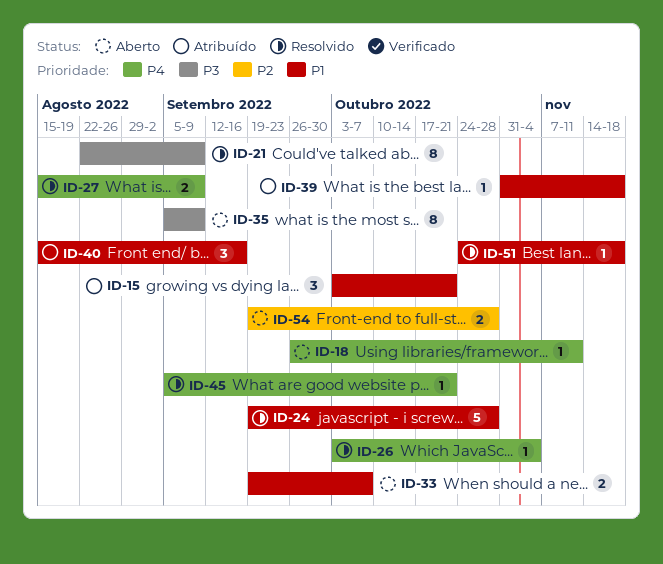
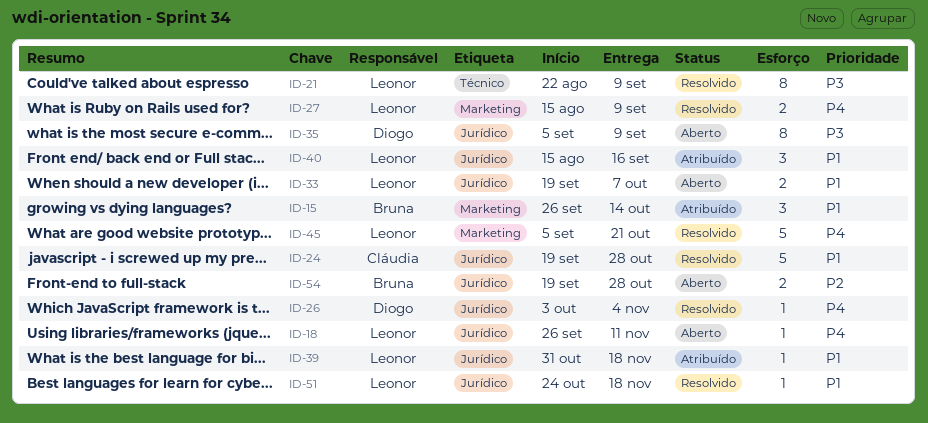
ID-15, start: Oct 3 -> Sep 26
ID-15, due: Oct 21 -> Oct 14
ID-45, estimate: 1 -> 5

